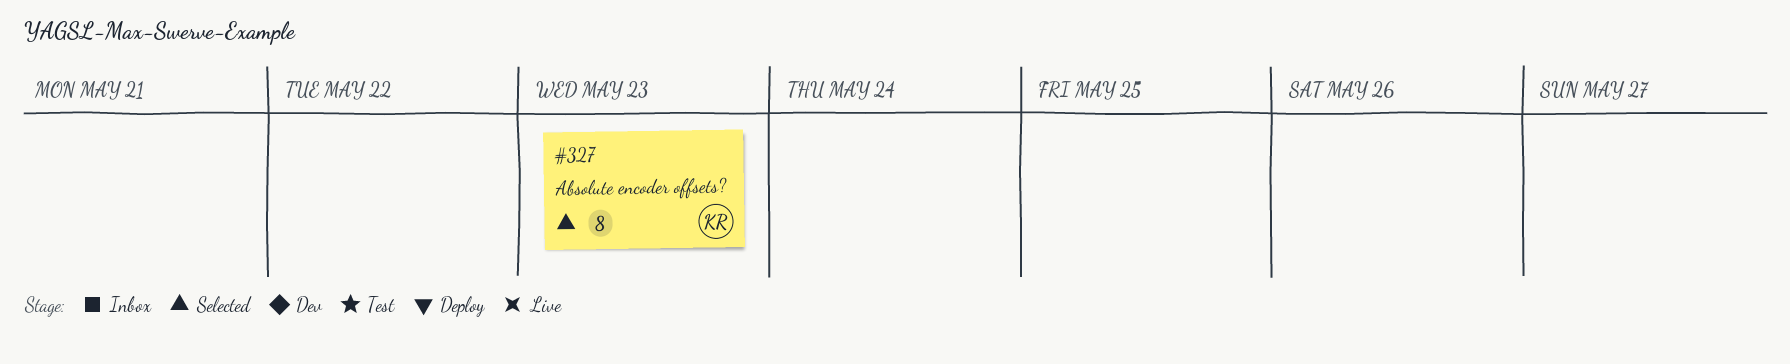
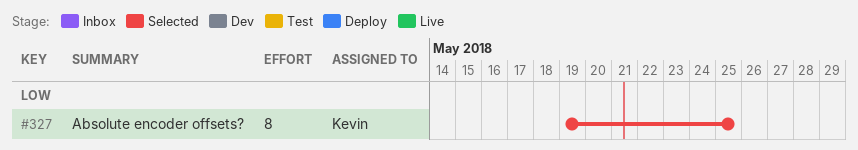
#327, due: May 23 -> May 25

